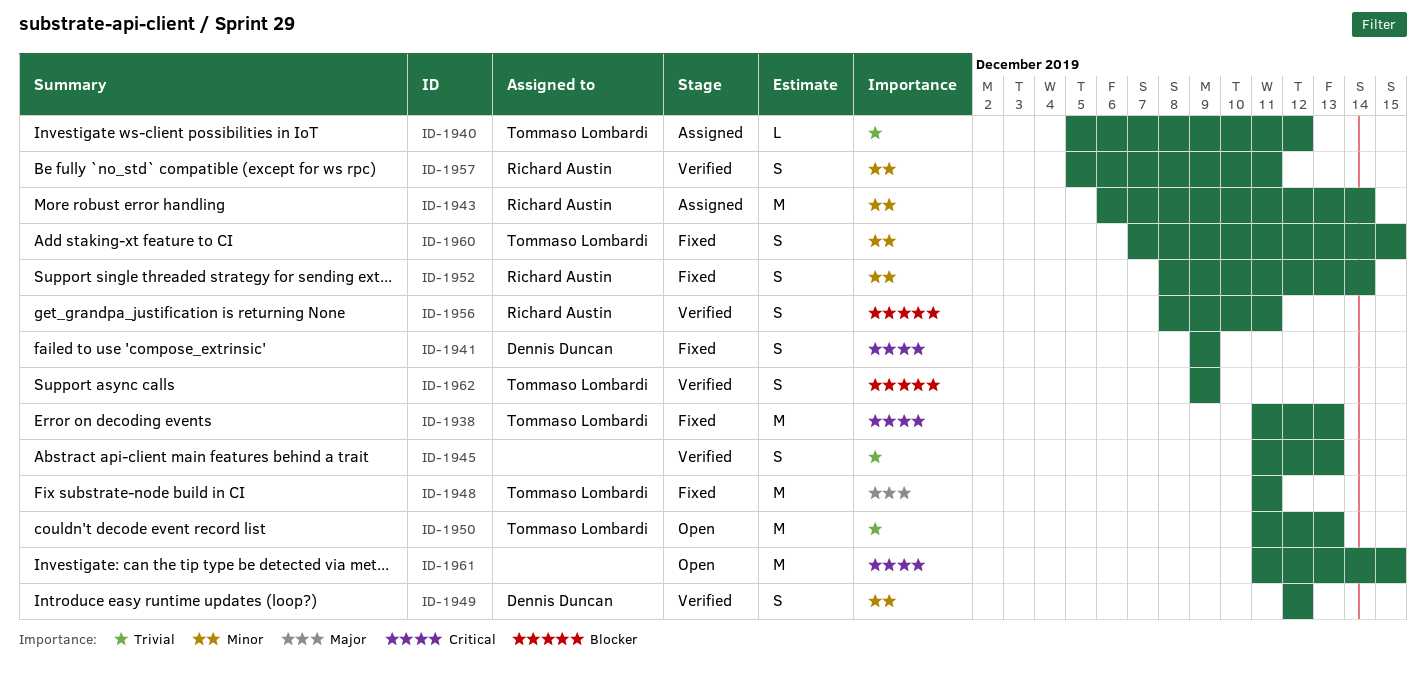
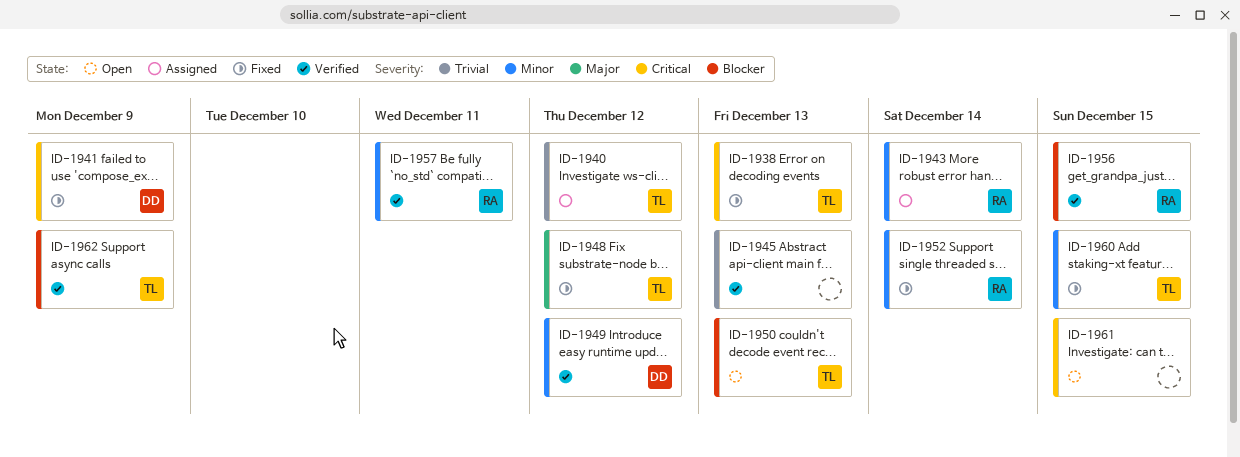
ID-1948, due: Dec 11 -> Dec 12
ID-1950, priority: Trivial -> Blocker
ID-1956, due: Dec 11 -> Dec 15

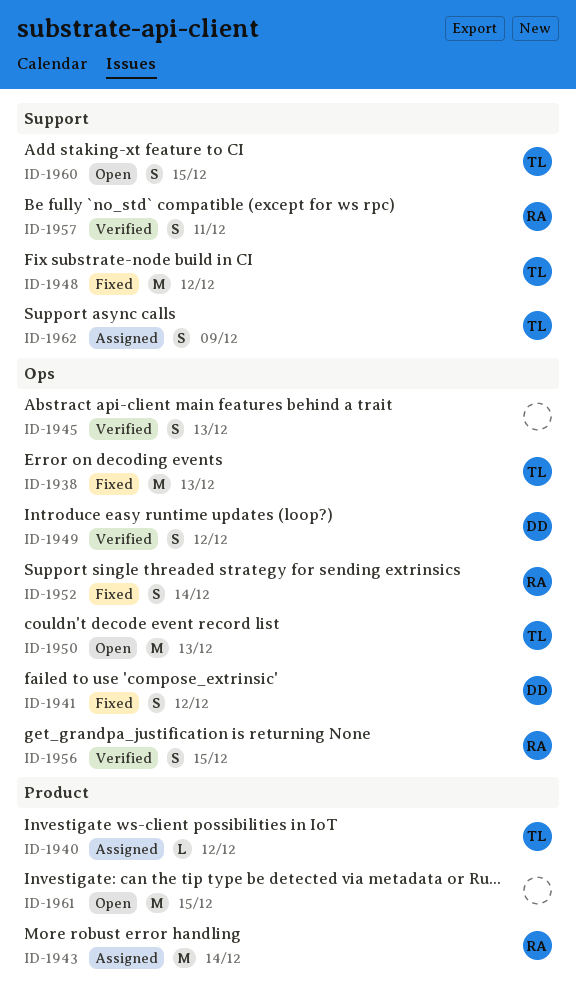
ID-1941, due: Dec 9 -> Dec 12
ID-1960, status: Fixed -> Open
ID-1962, status: Verified -> Assigned

